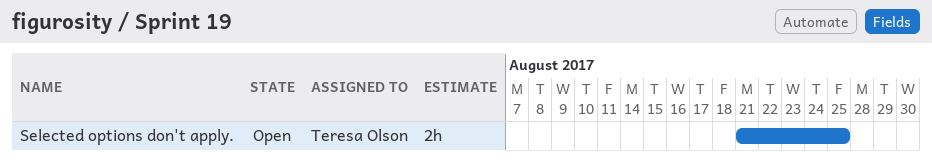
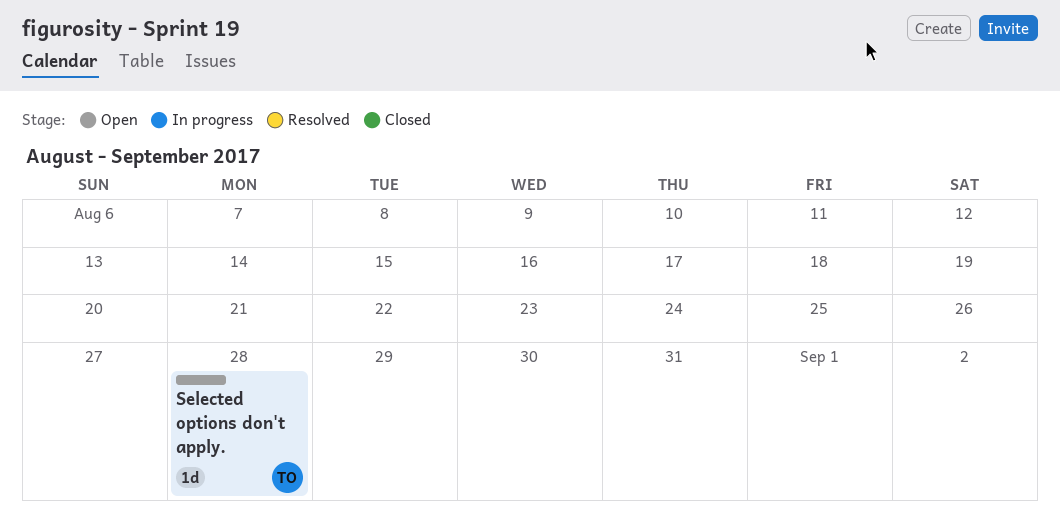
Selected options don't apply., estimate: 2h -> 1d
Selected options don't apply., due: Aug 25 -> Aug 28

